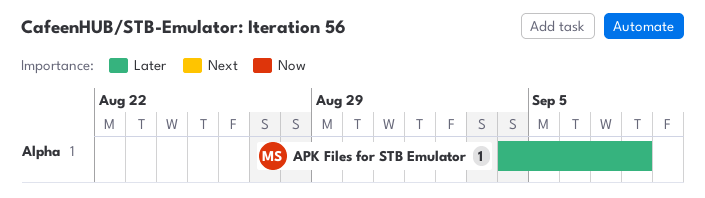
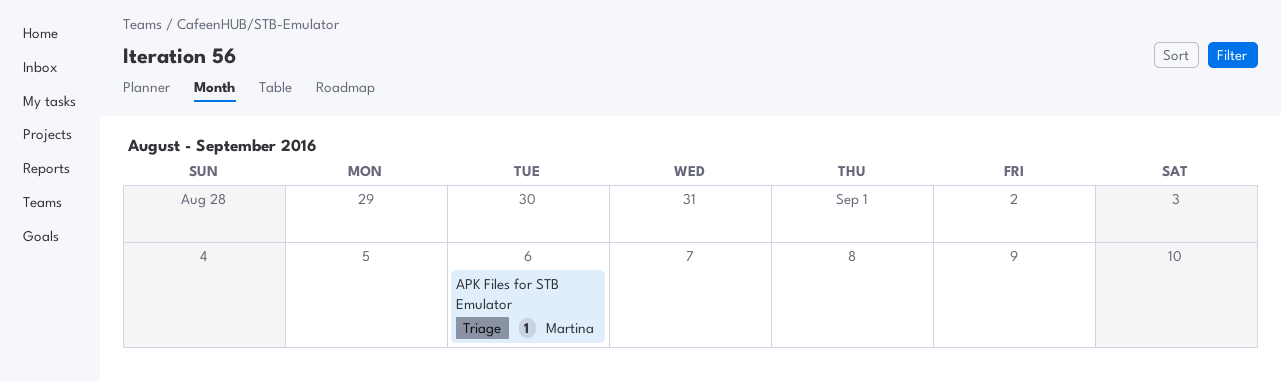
APK Files for STB Emulator, due: Sep 8 -> Sep 6

